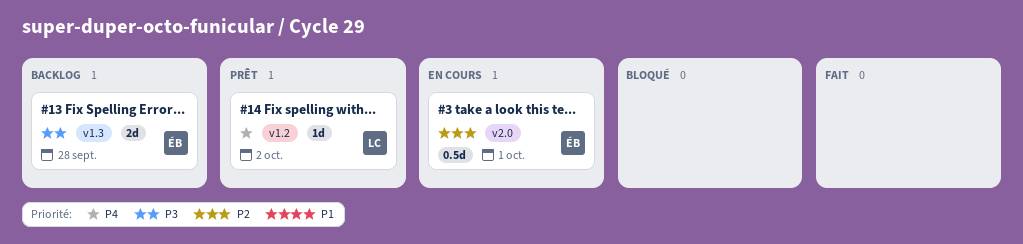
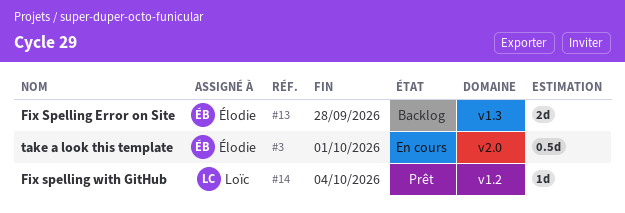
#14, due: Oct 2 -> Oct 4

